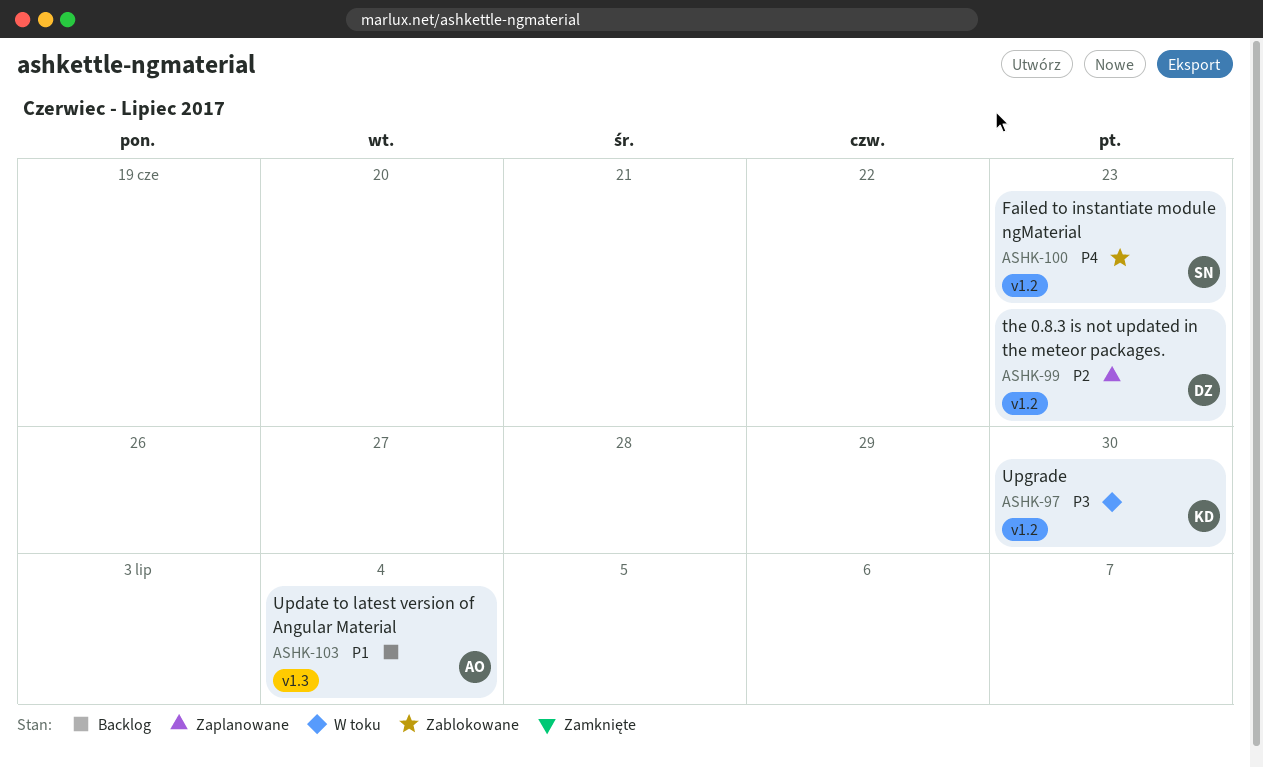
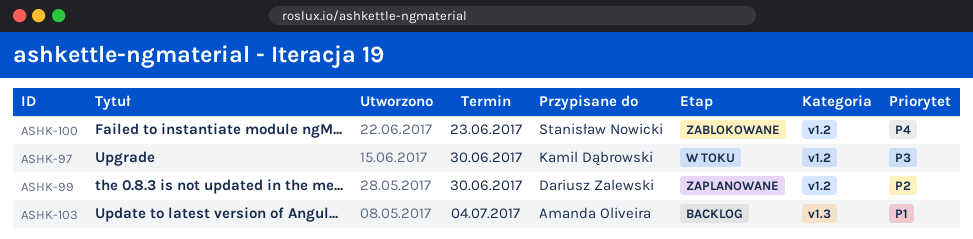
ASHK-99, due: Jun 23 -> Jun 30

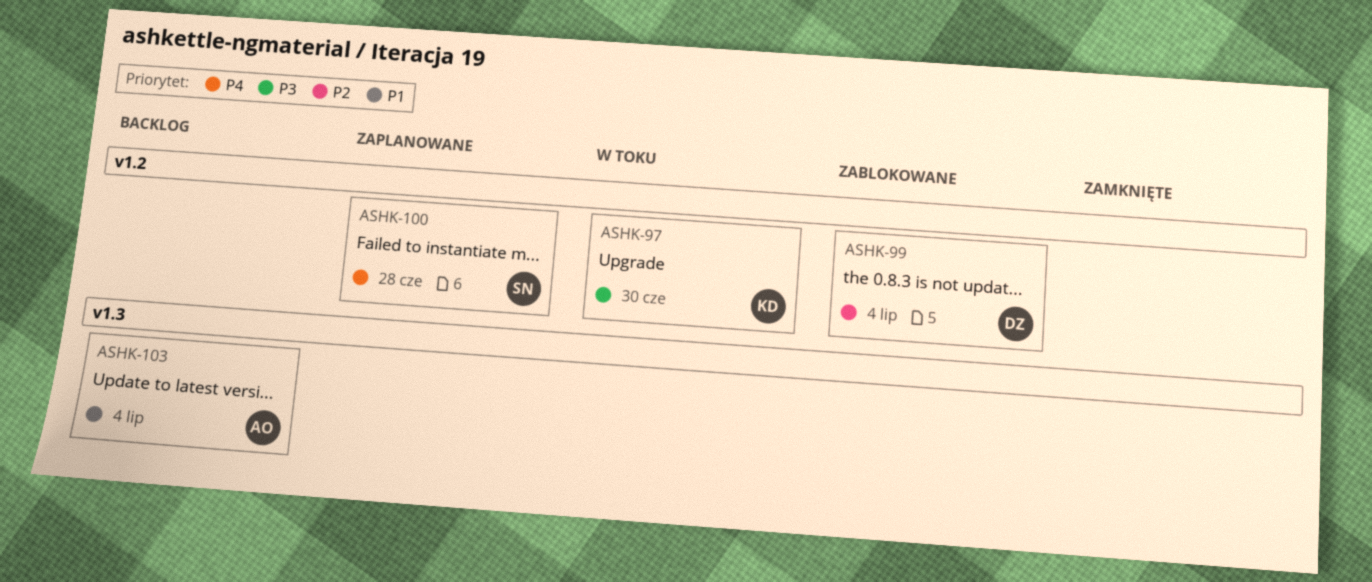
ASHK-99, status: Zaplanowane -> Zablokowane
ASHK-99, due: Jun 30 -> Jul 4
ASHK-100, status: Zablokowane -> Zaplanowane
ASHK-100, due: Jun 23 -> Jun 28

